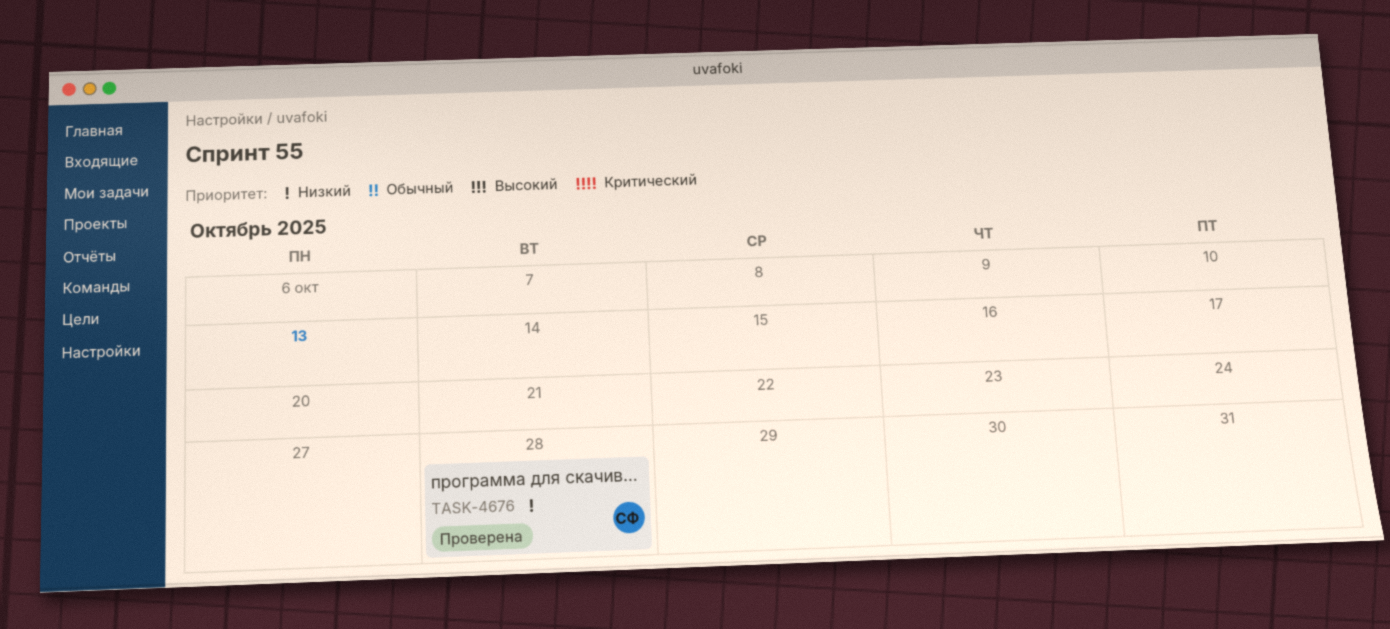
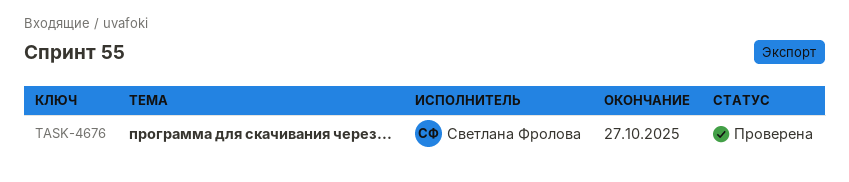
TASK-4676, due: Oct 28 -> Oct 27

